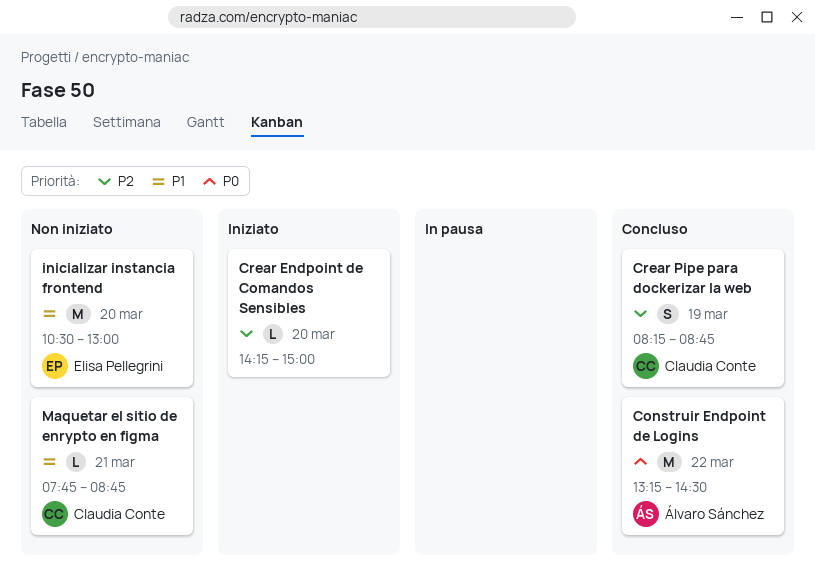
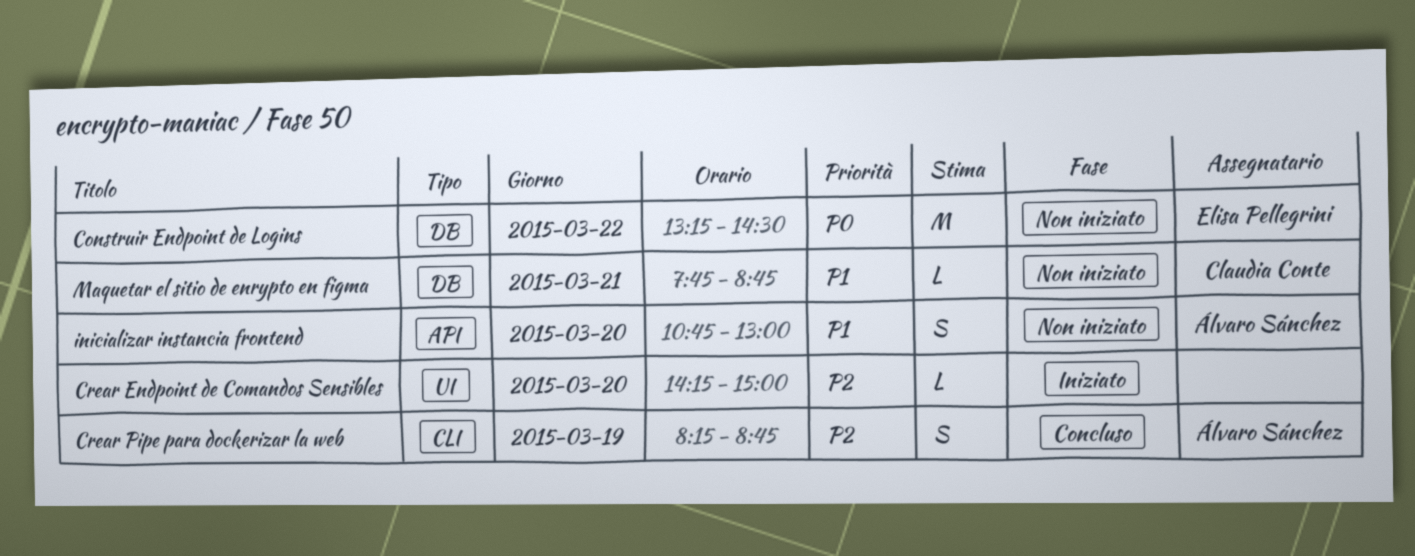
Construir Endpoint de Logins, status: Concluso -> Non iniziato
Construir Endpoint de Logins, owner: Álvaro Sánchez -> Elisa Pellegrini
Crear Pipe para dockerizar la web, owner: Claudia Conte -> Álvaro Sánchez
inicializar instancia frontend, owner: Elisa Pellegrini -> Álvaro Sánchez
inicializar instancia frontend, estimate: M -> S
inicializar instancia frontend, begins: 10:30 -> 10:45

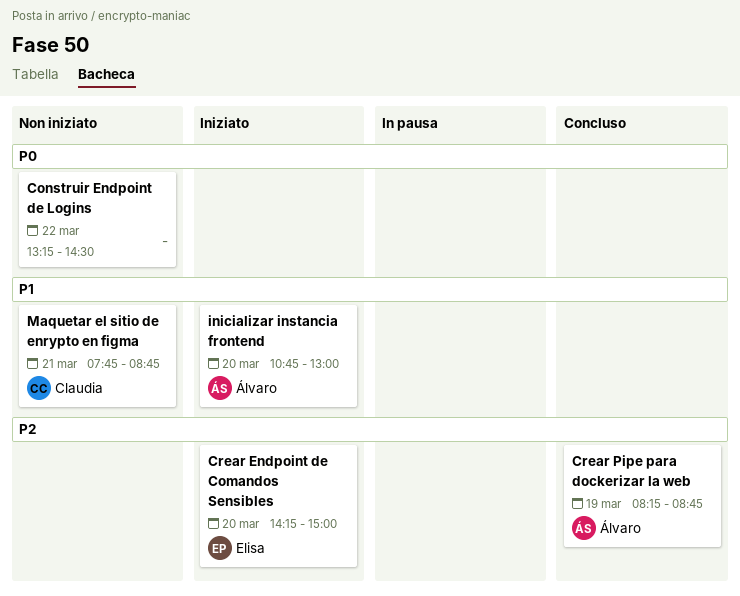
Construir Endpoint de Logins, owner: Elisa Pellegrini -> none
Crear Endpoint de Comandos Sensibles, owner: none -> Elisa Pellegrini
inicializar instancia frontend, status: Non iniziato -> Iniziato

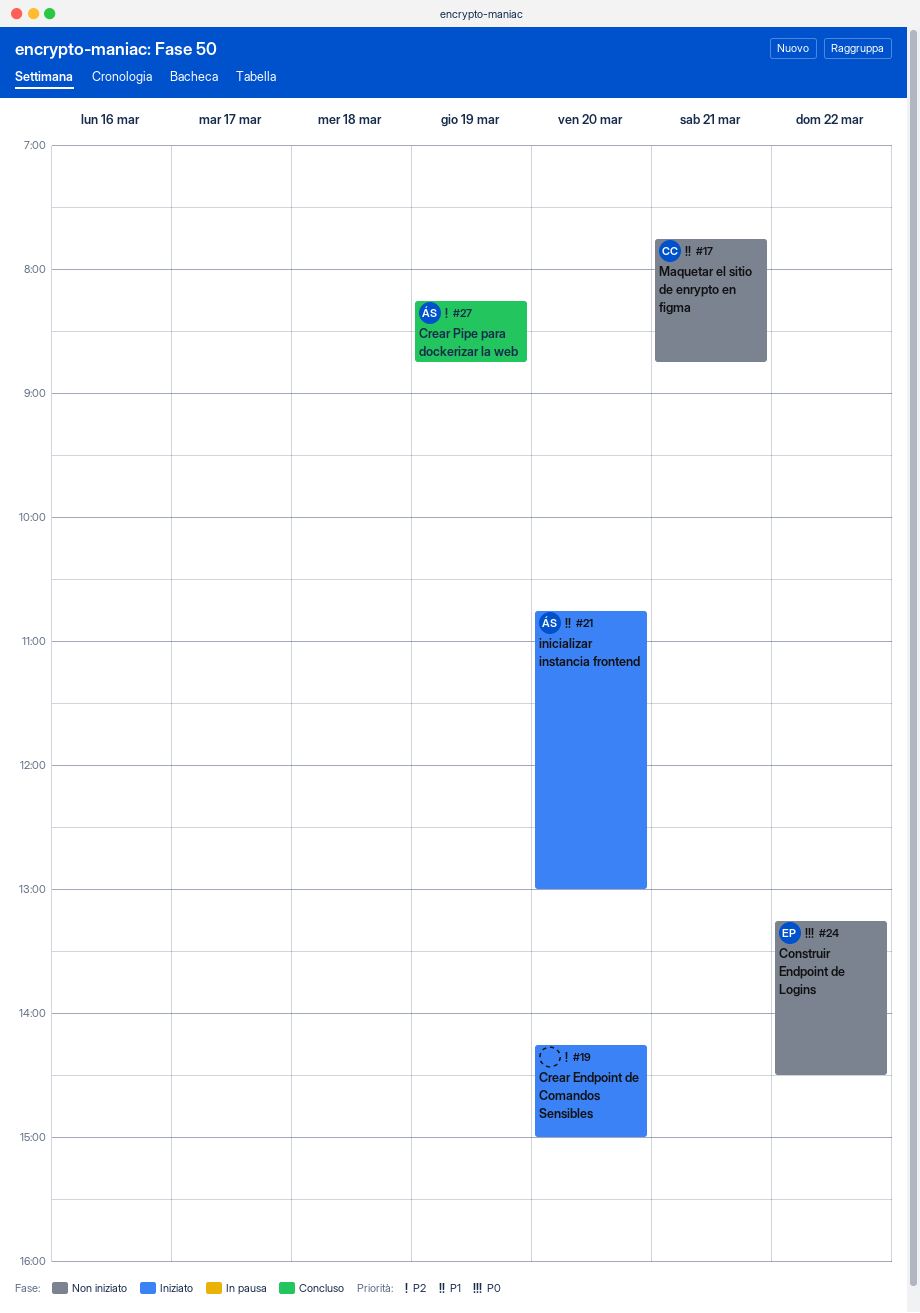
Construir Endpoint de Logins, owner: none -> Elisa
Crear Endpoint de Comandos Sensibles, owner: Elisa -> none

